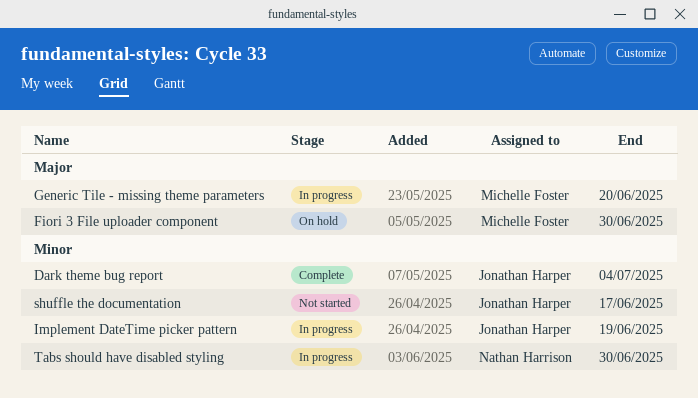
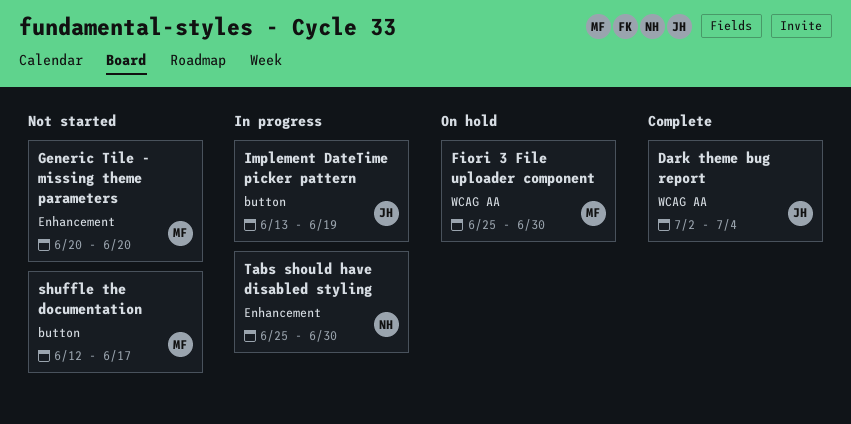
Generic Tile - missing theme parameters, status: In progress -> Not started
shuffle the documentation, owner: Jonathan Harper -> Michelle Foster

